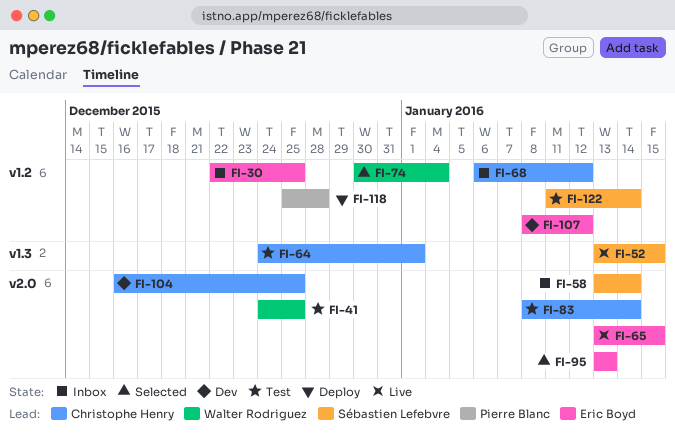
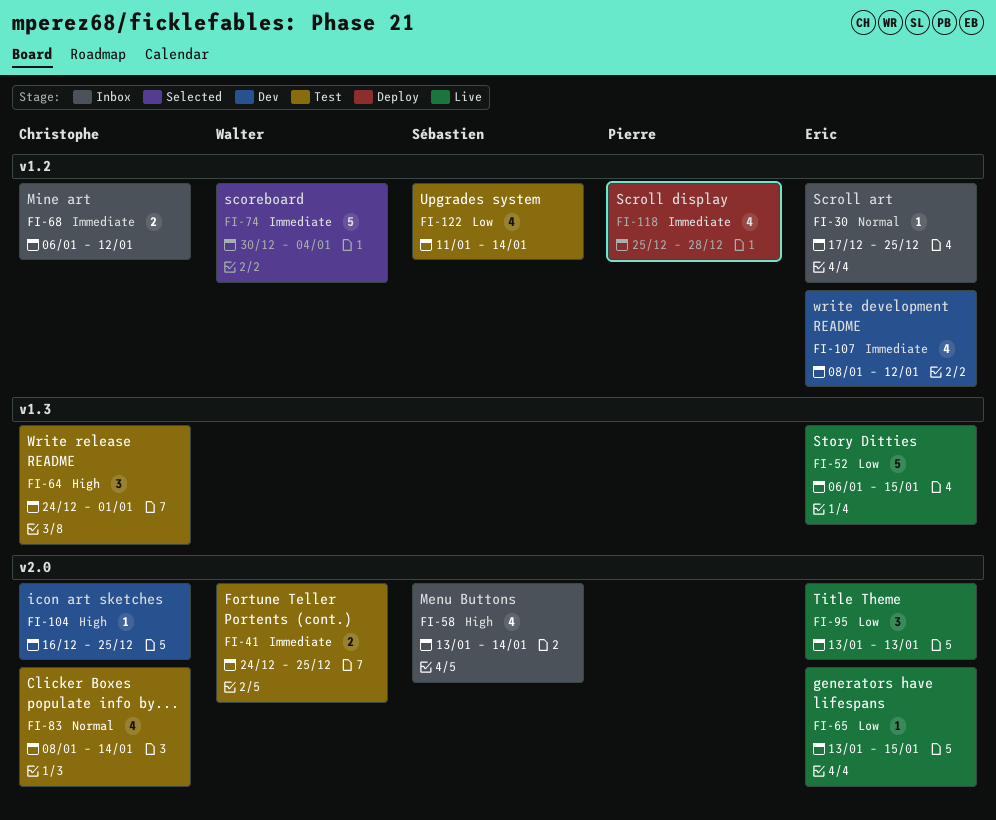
FI-30, start: Dec 22 -> Dec 17
FI-52, owner: Sébastien Lefebvre -> Eric Boyd
FI-52, start: Jan 13 -> Jan 6
FI-95, status: Selected -> Live

